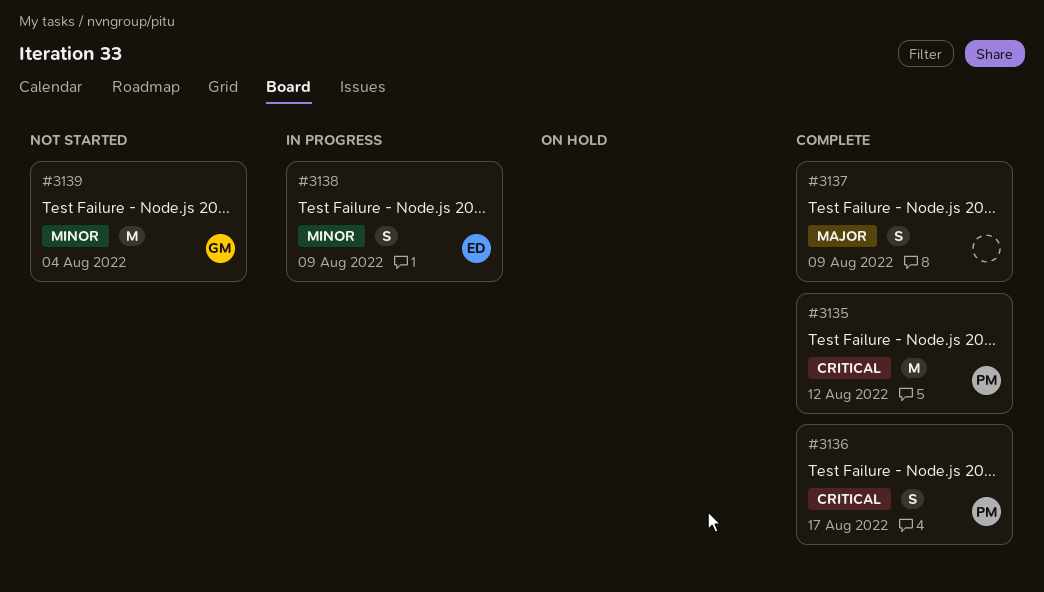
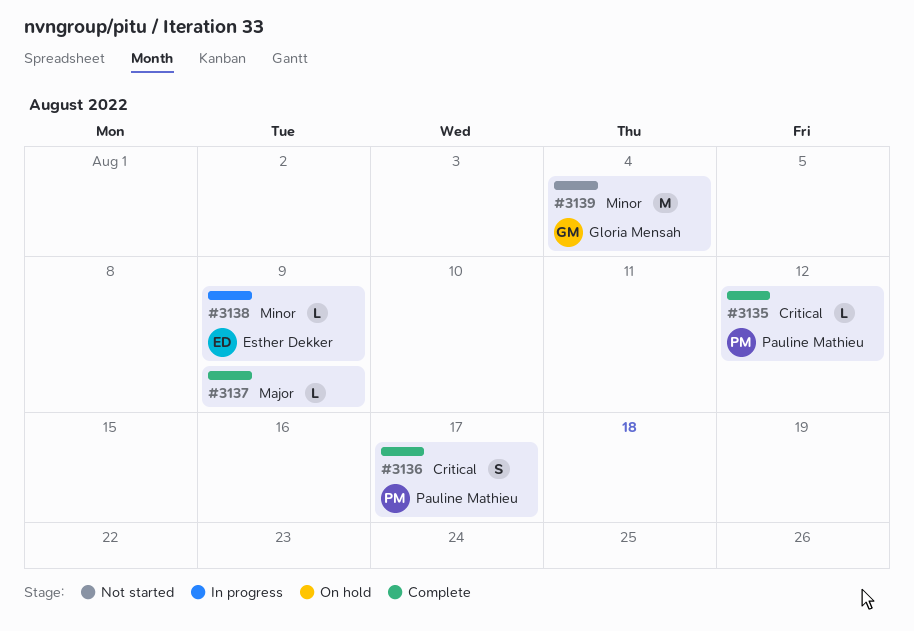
#3135, estimate: M -> L
#3137, estimate: S -> L
#3138, estimate: S -> L

